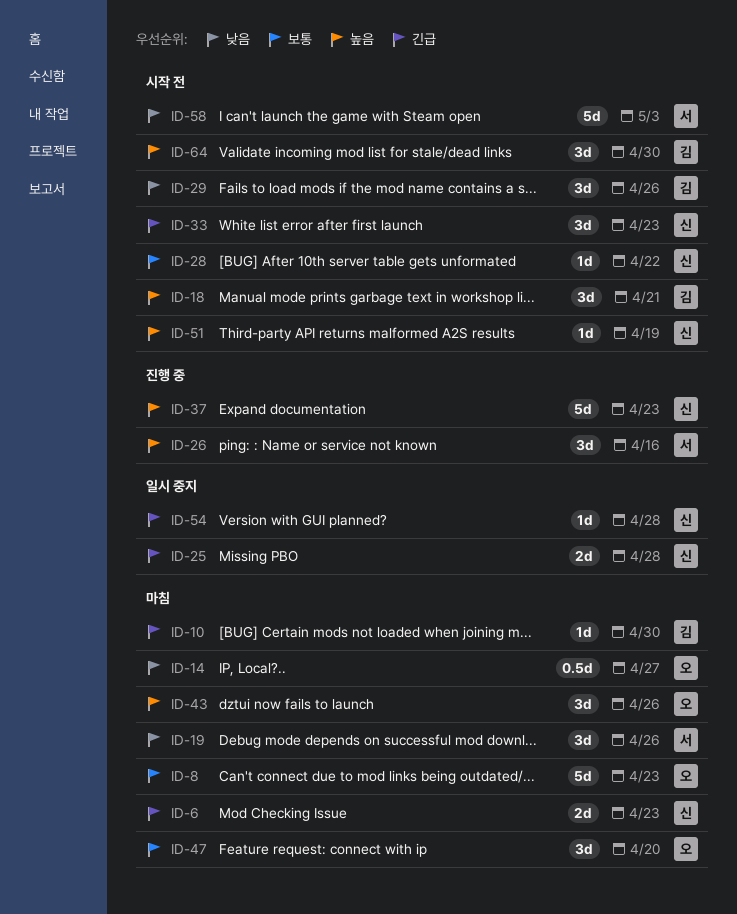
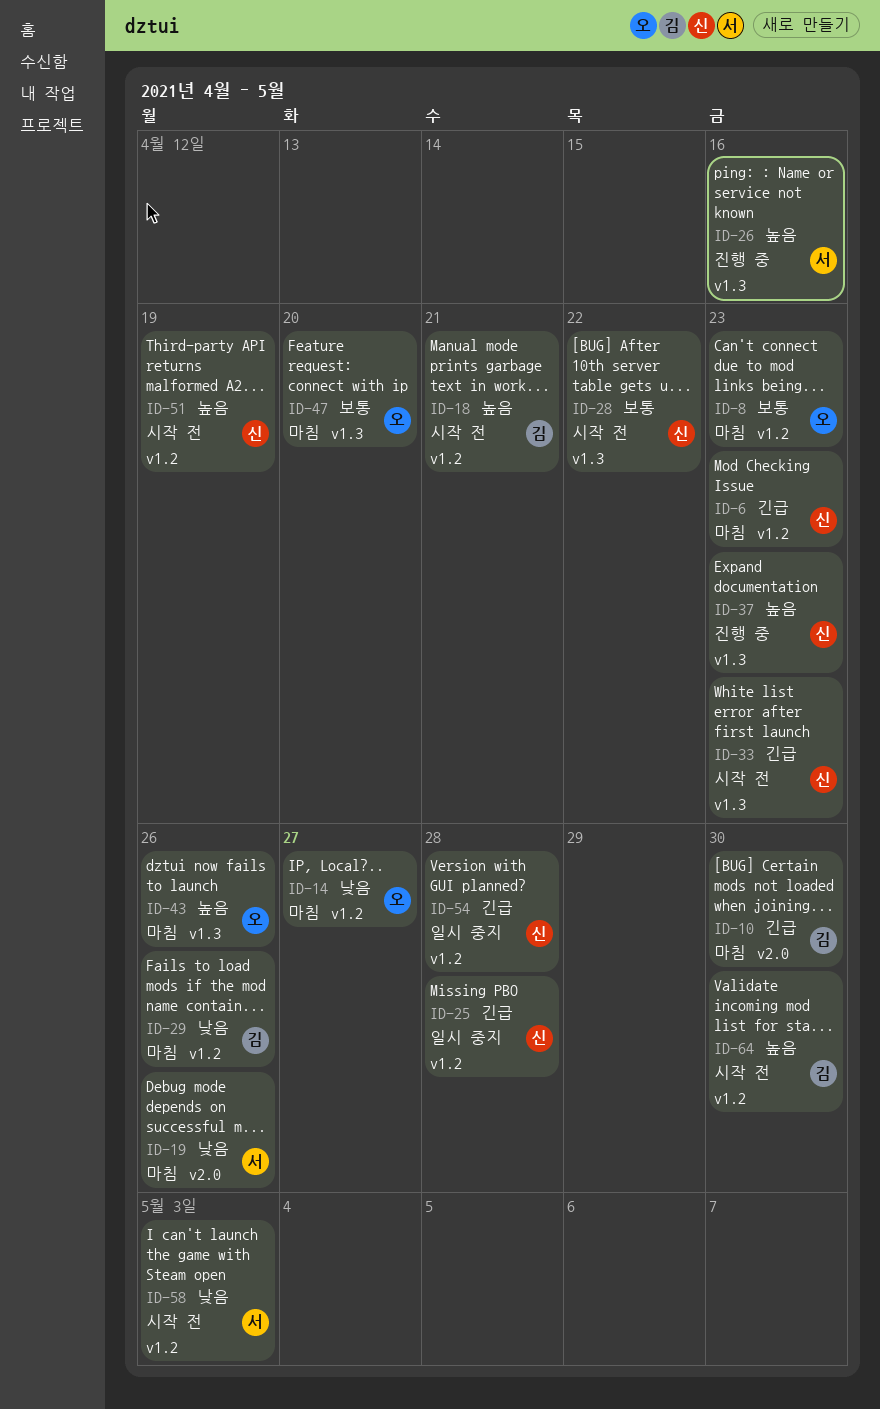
ID-29, status: 시작 전 -> 마침

